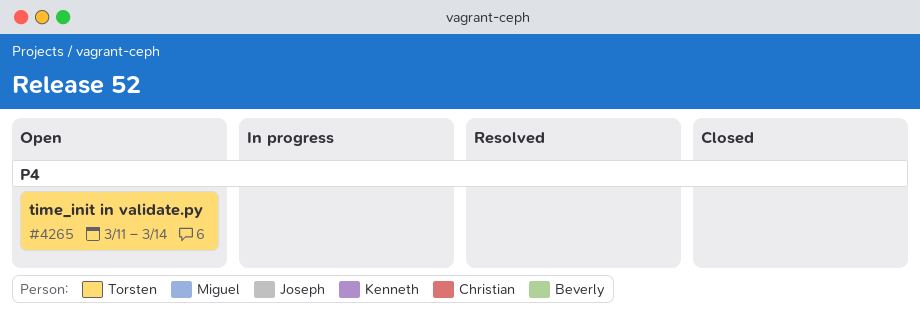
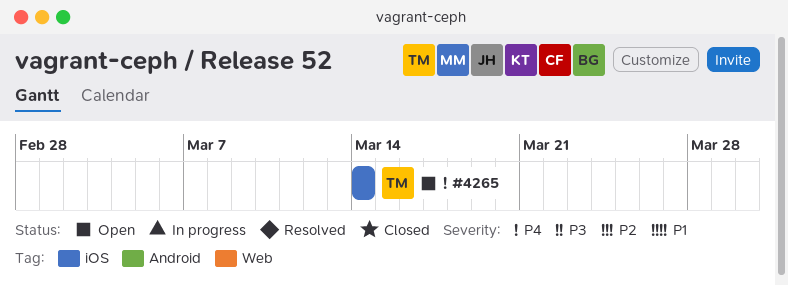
#4265, start: Mar 11 -> Mar 14

